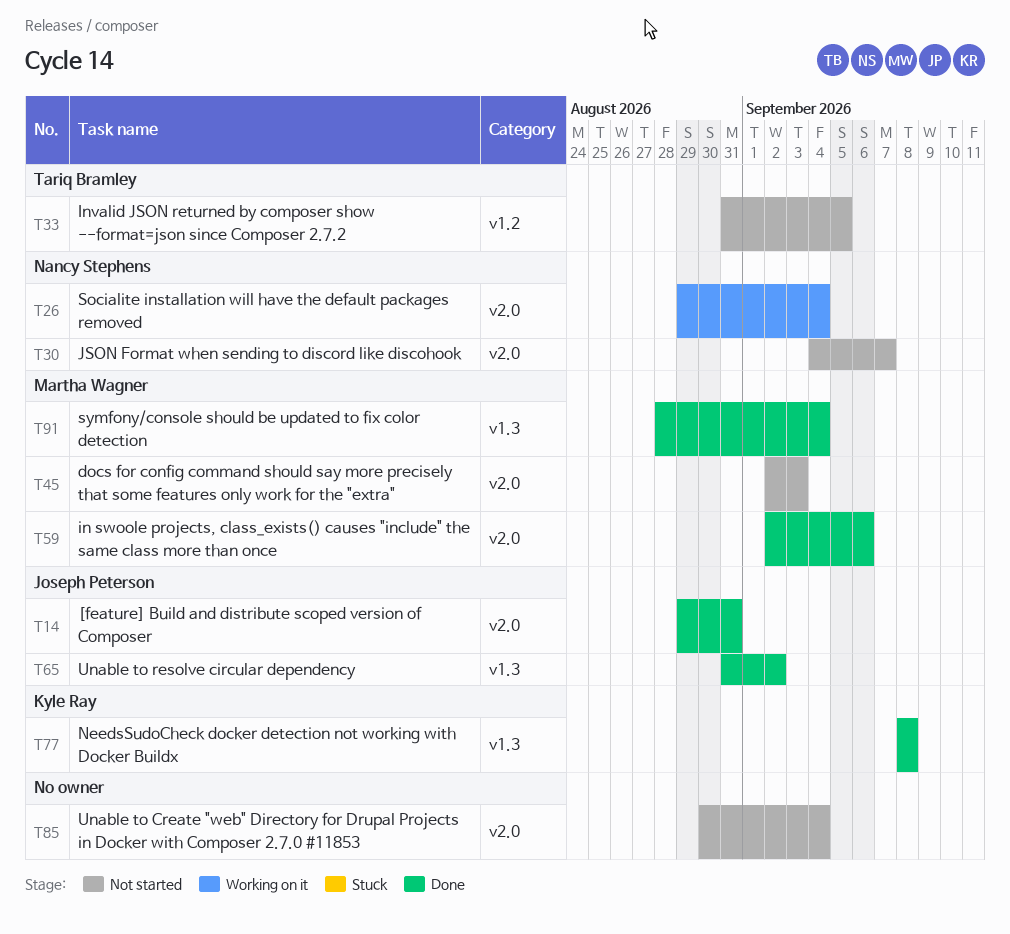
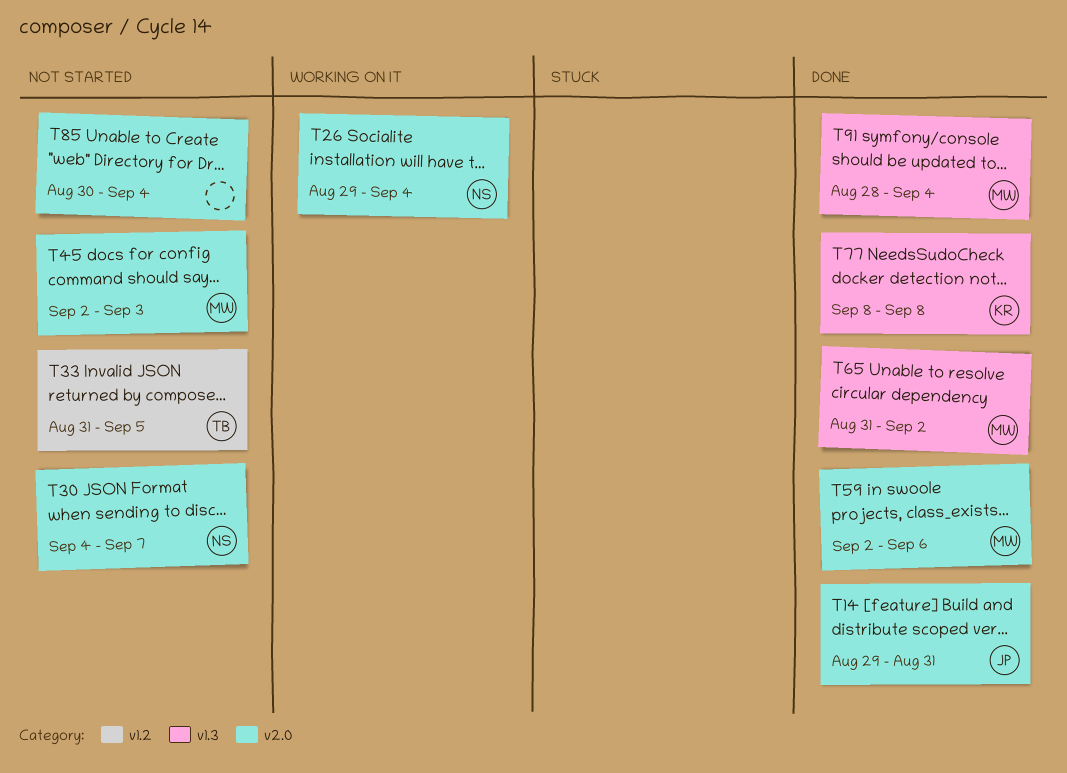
T65, owner: Joseph Peterson -> Martha Wagner

